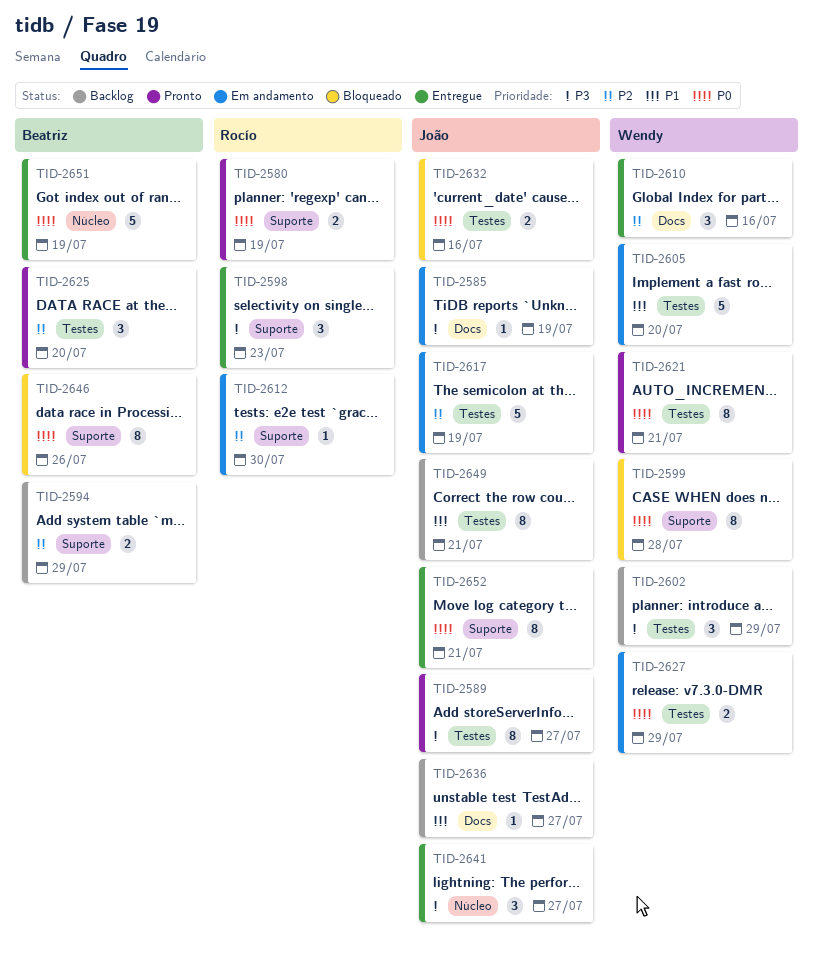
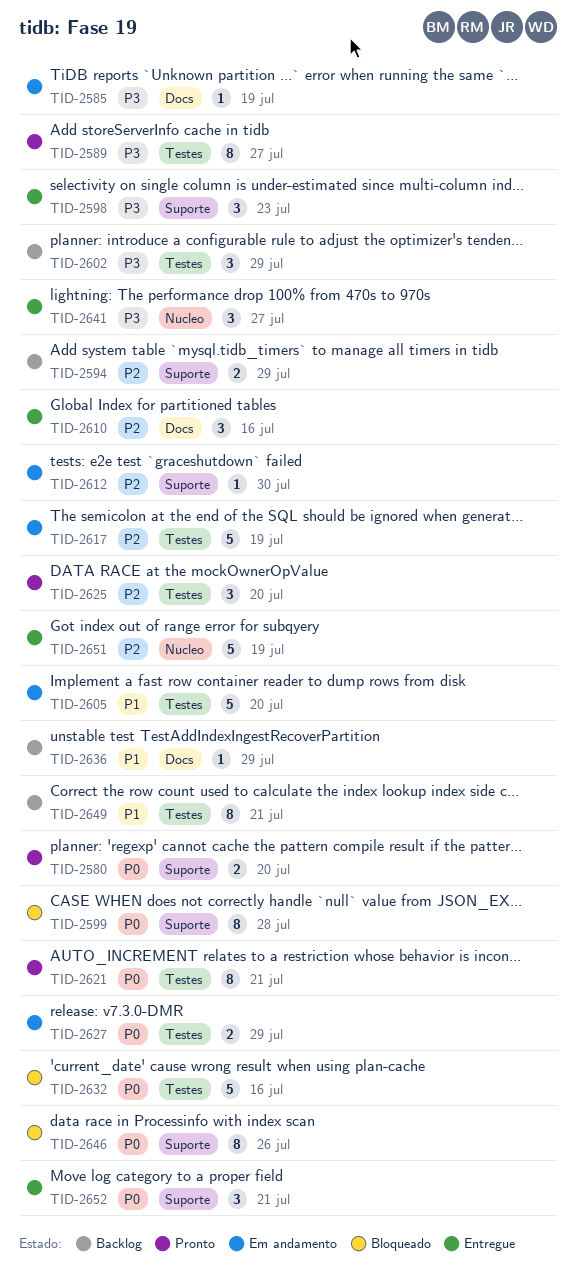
TID-2580, due: Jul 19 -> Jul 20
TID-2632, estimate: 2 -> 5
TID-2636, due: Jul 27 -> Jul 29
TID-2651, priority: P0 -> P2
TID-2652, estimate: 8 -> 3

